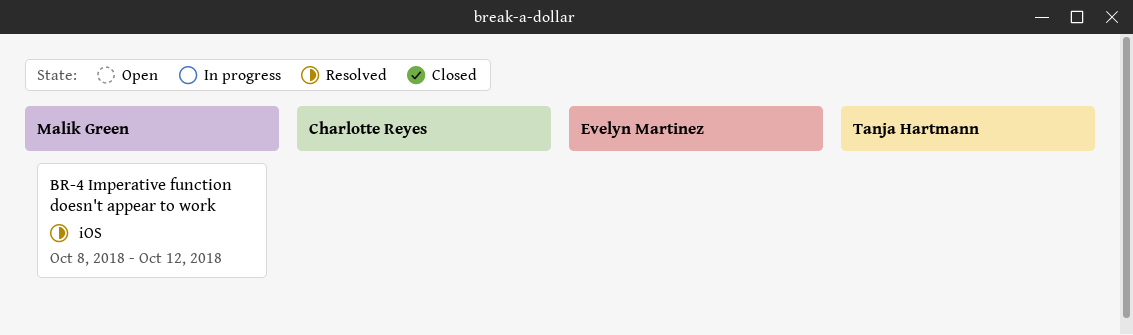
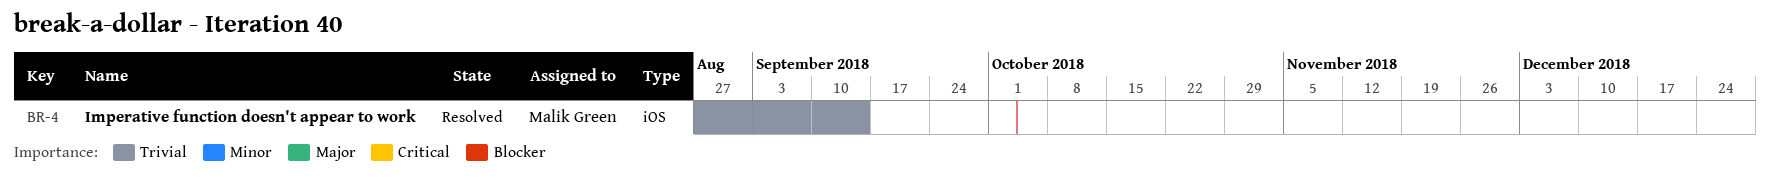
BR-4, start: Oct 8 -> Aug 27
BR-4, due: Oct 12 -> Sep 14

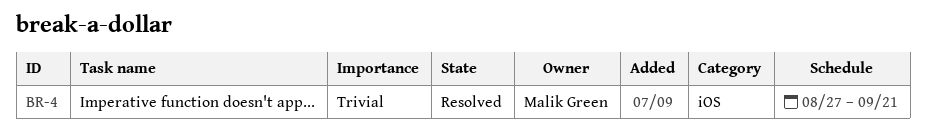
BR-4, due: Sep 14 -> Sep 21

